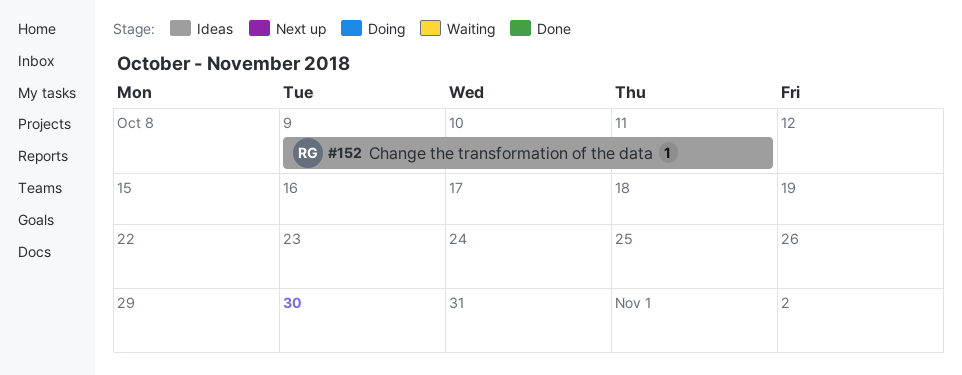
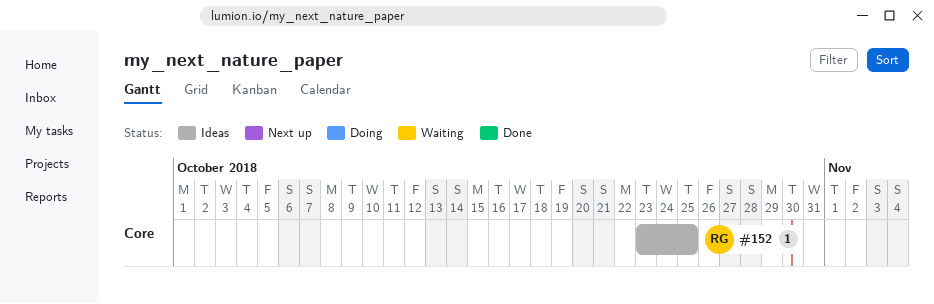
#152, start: Oct 9 -> Oct 23
#152, due: Oct 11 -> Oct 25

